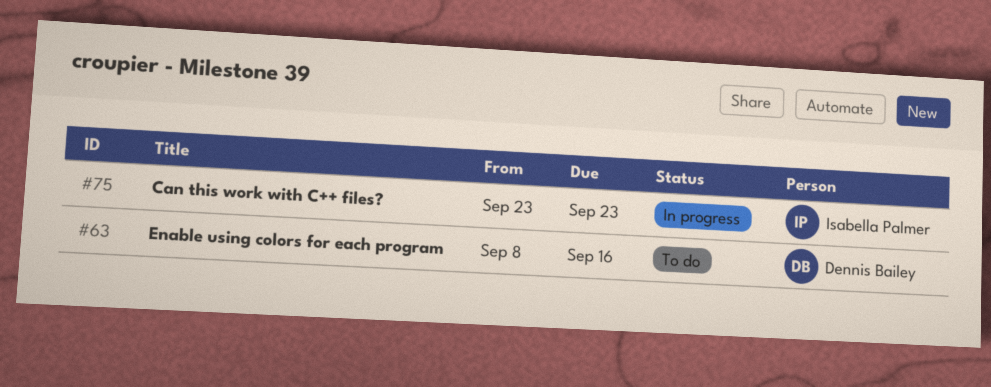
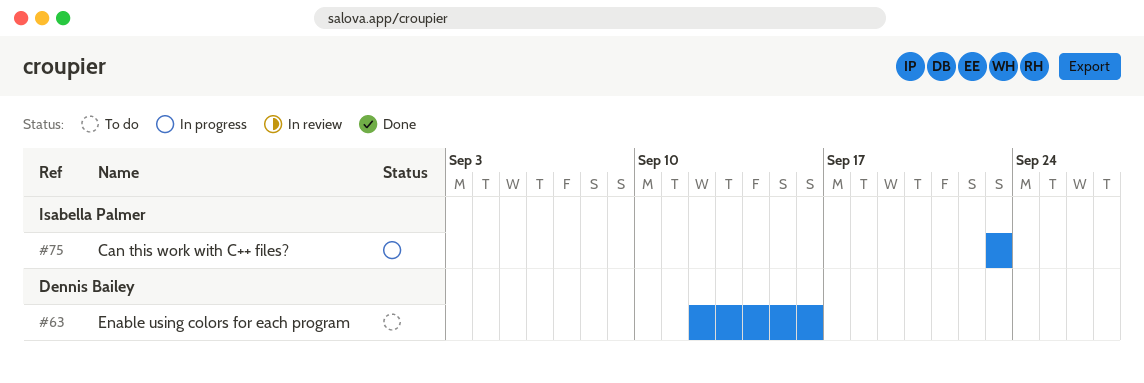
#63, start: Sep 8 -> Sep 12

